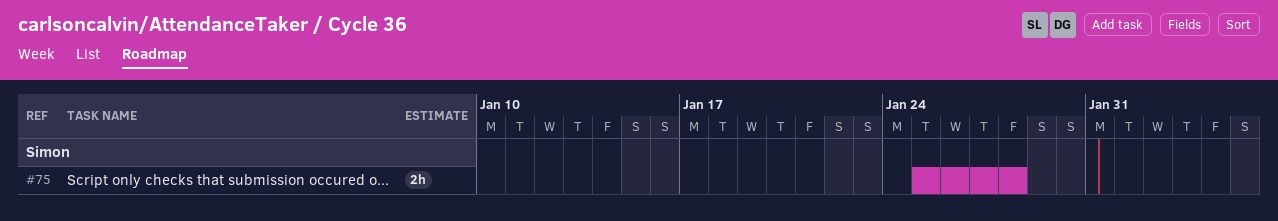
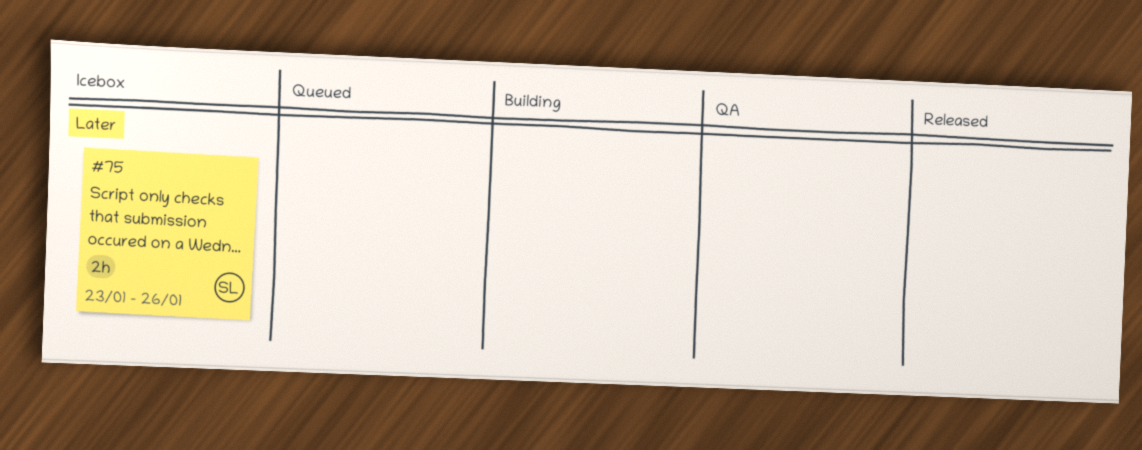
#75, start: Jan 25 -> Jan 23
#75, due: Jan 28 -> Jan 26

